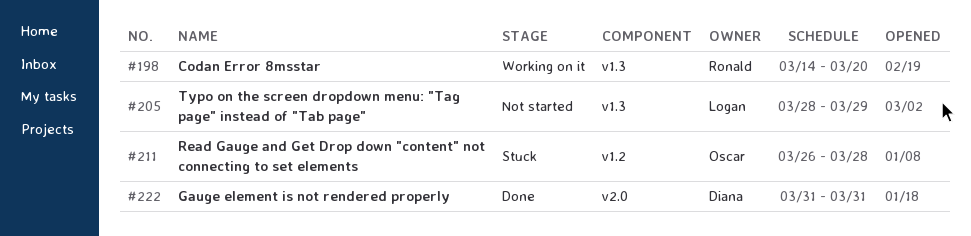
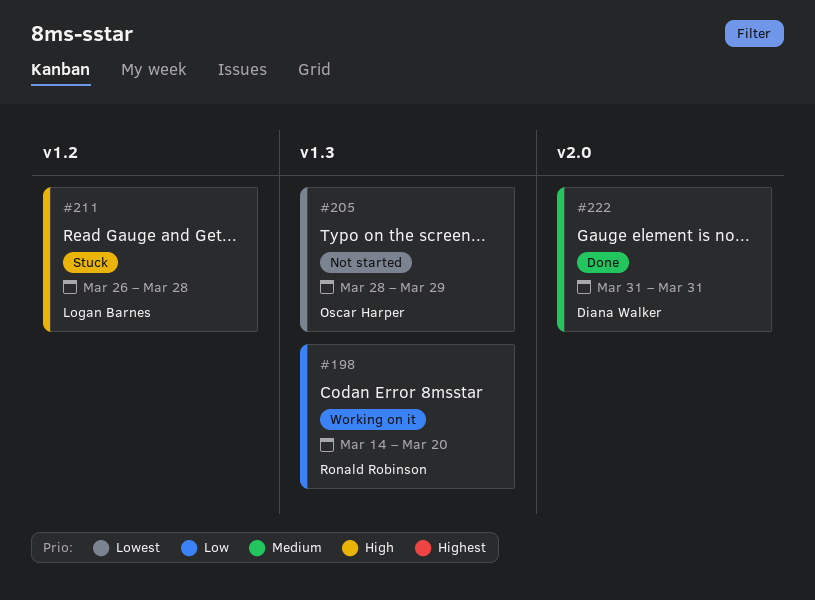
#205, owner: Logan Barnes -> Oscar Harper
#211, owner: Oscar Harper -> Logan Barnes

